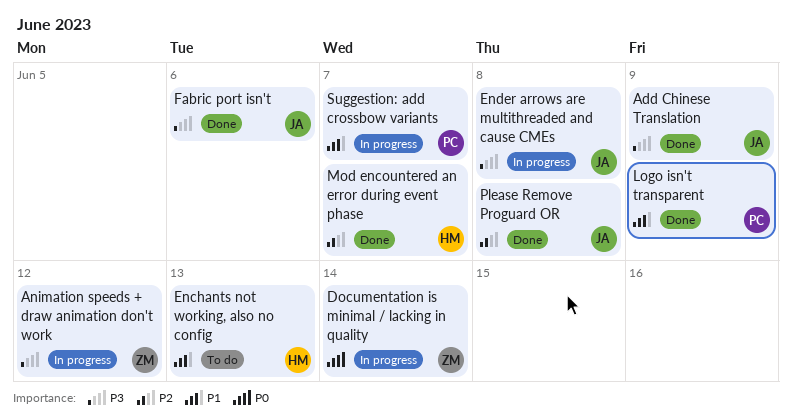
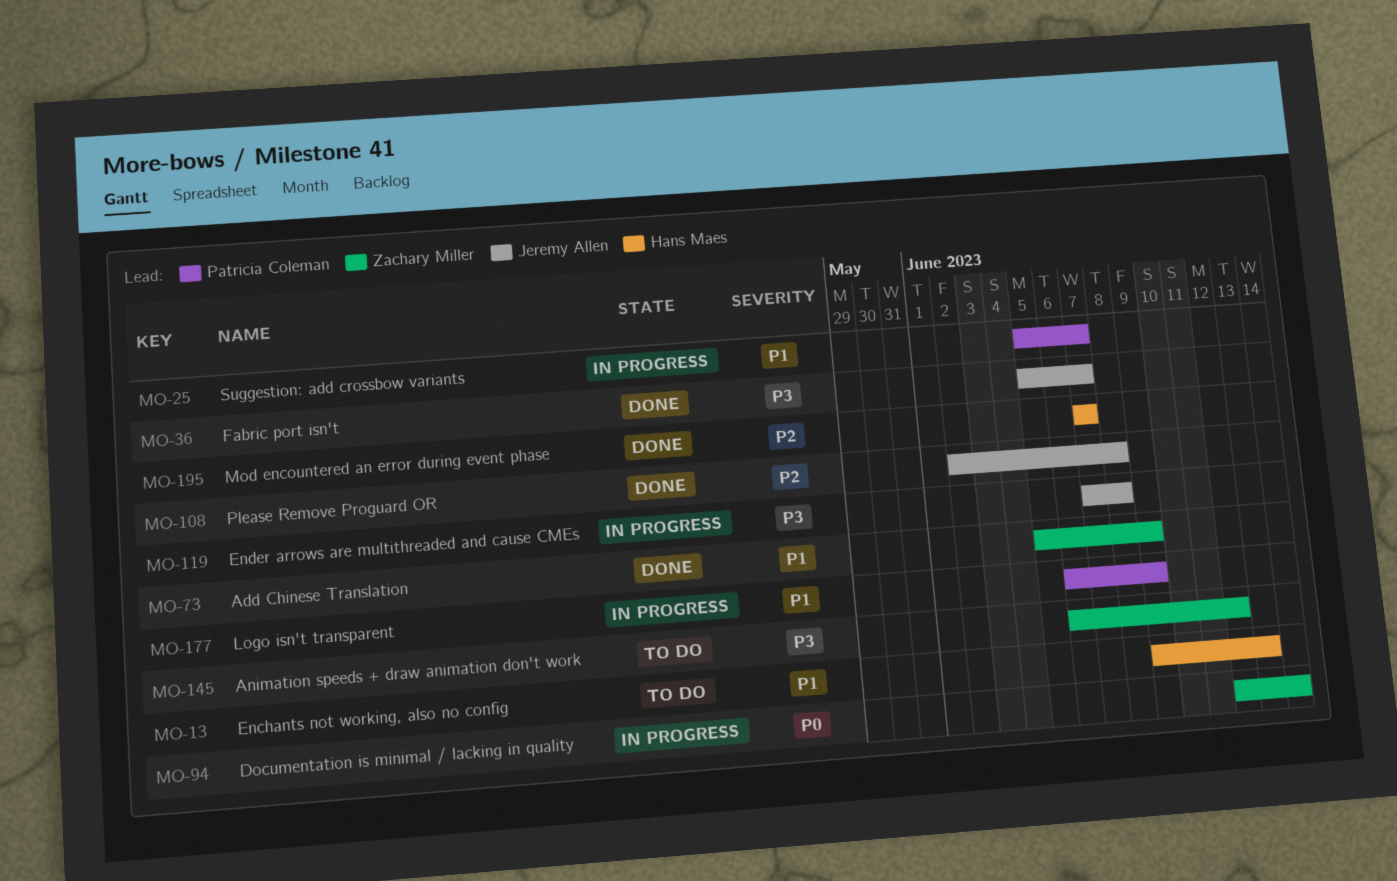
Add Chinese Translation, owner: Jeremy Allen -> Zachary Miller
Add Chinese Translation, priority: P3 -> P1
Animation speeds + draw animation don't work, status: In progress -> To do
Fabric port isn't, due: Jun 6 -> Jun 7
Logo isn't transparent, status: Done -> In progress

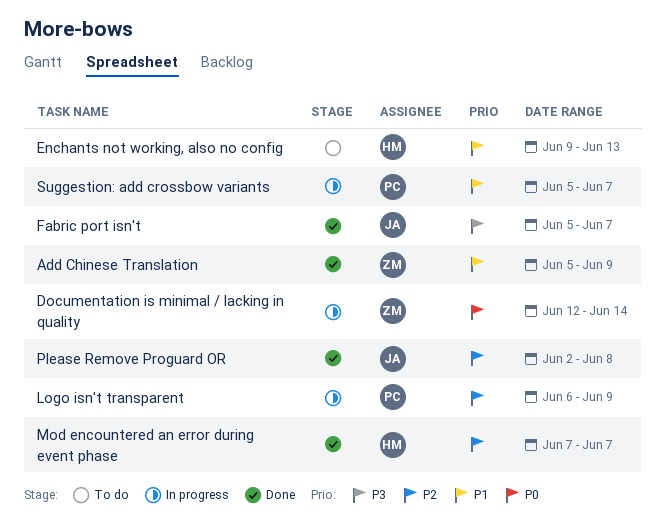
Animation speeds + draw animation don't work: present -> none
Ender arrows are multithreaded and cause CMEs: present -> none
Logo isn't transparent, priority: P1 -> P2

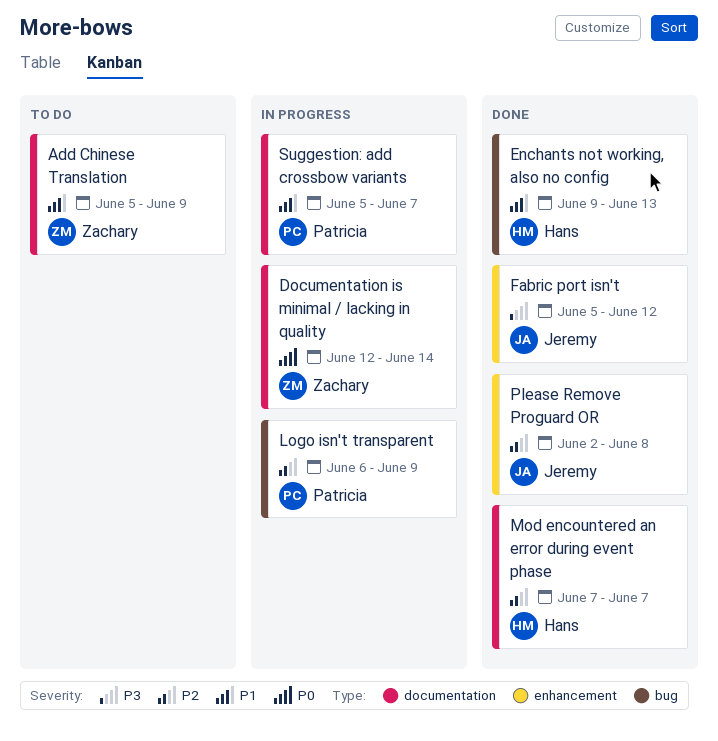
Add Chinese Translation, status: Done -> To do
Enchants not working, also no config, status: To do -> Done
Fabric port isn't, due: Jun 7 -> Jun 12

